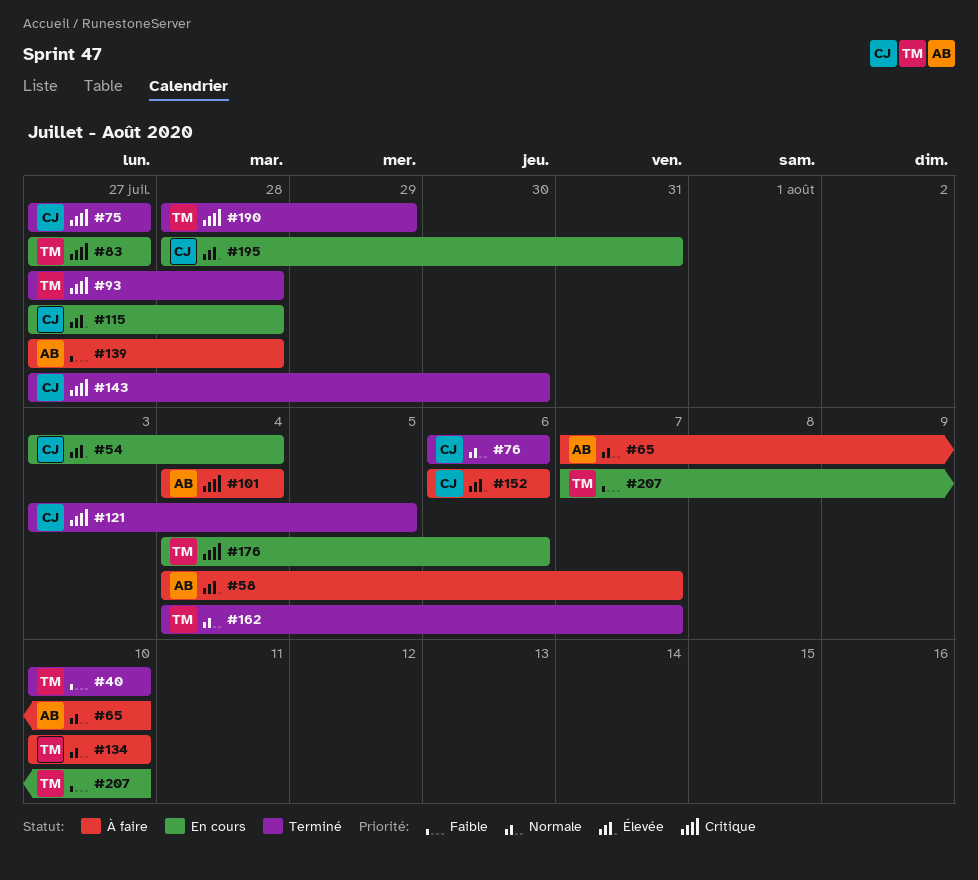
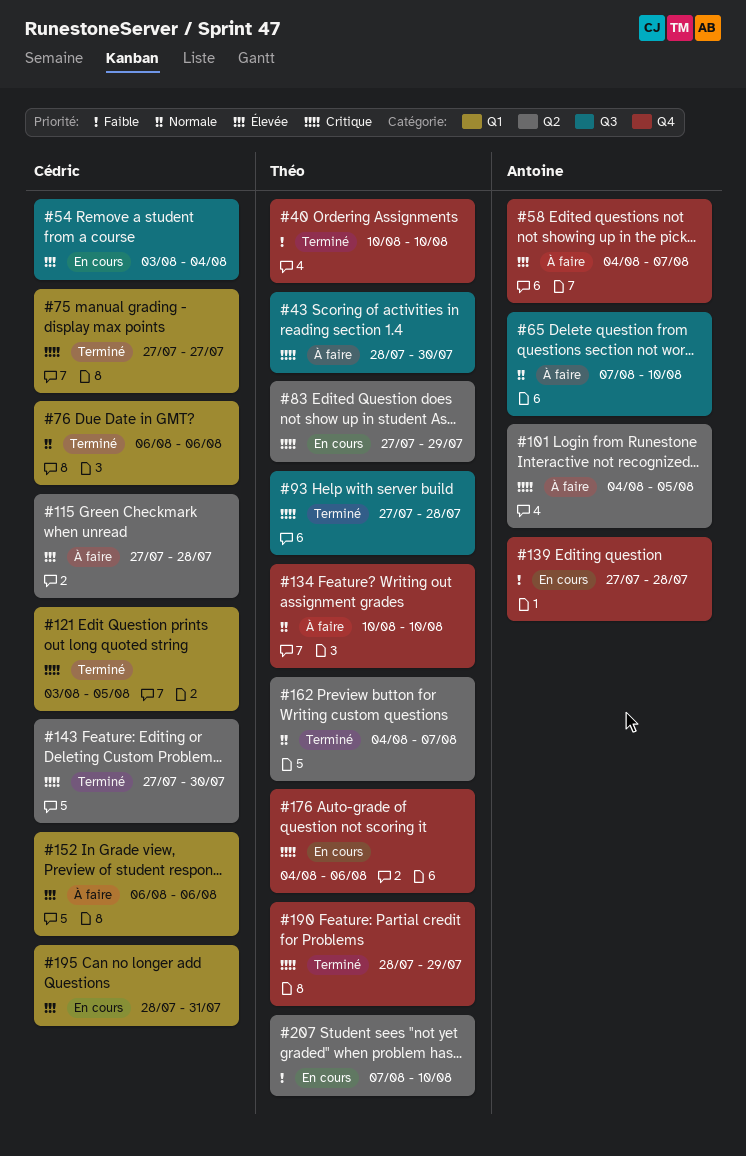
#43: none -> present
#83, due: Jul 27 -> Jul 29
#101, due: Aug 4 -> Aug 5
#115, status: En cours -> À faire
#139, status: À faire -> En cours

